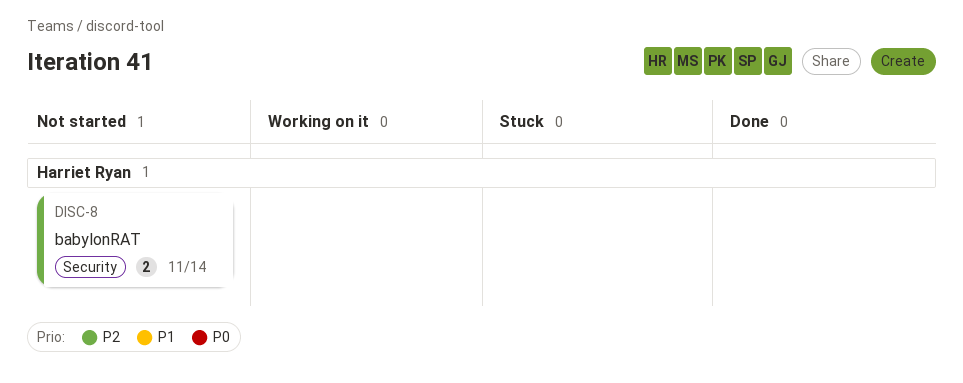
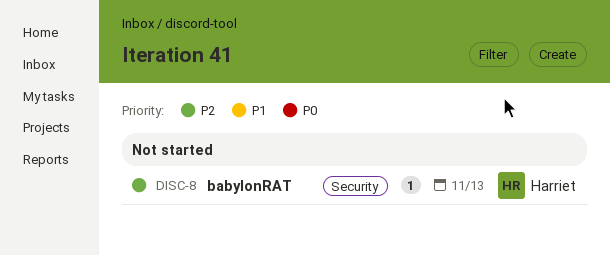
DISC-8, estimate: 2 -> 1
DISC-8, due: Nov 14 -> Nov 13

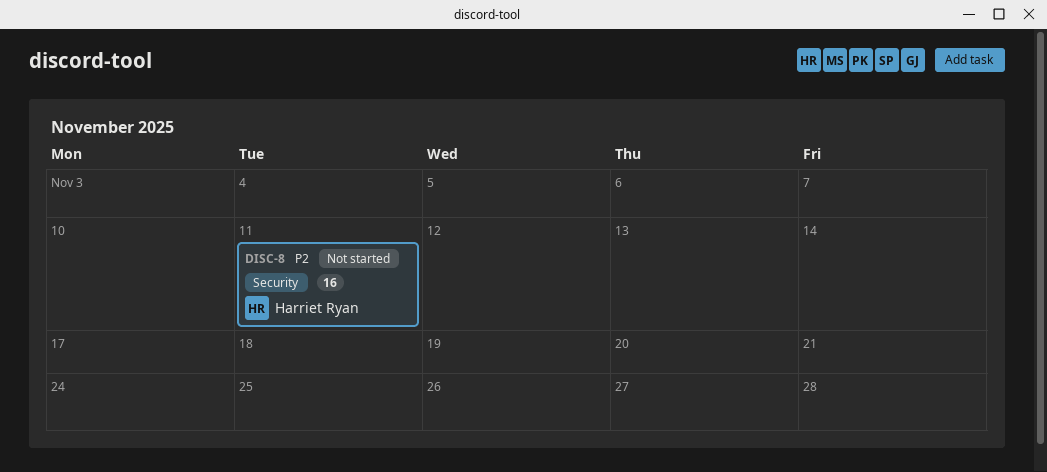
DISC-8, estimate: 1 -> 16
DISC-8, due: Nov 13 -> Nov 11

